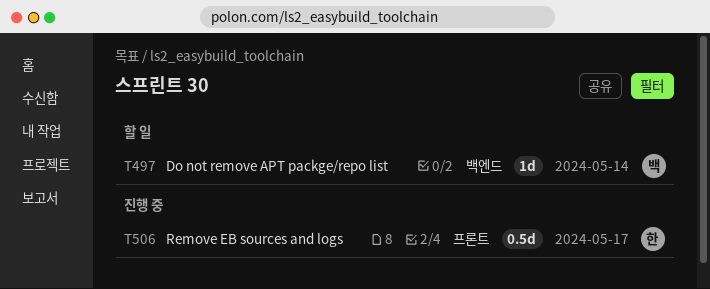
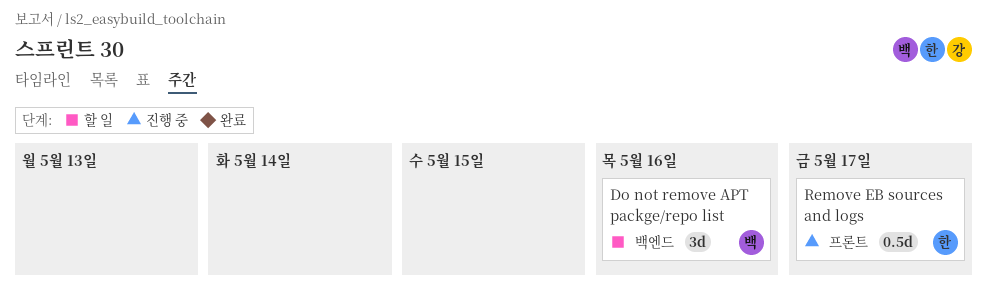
Do not remove APT packge/repo list, estimate: 1d -> 3d
Do not remove APT packge/repo list, due: May 14 -> May 16

